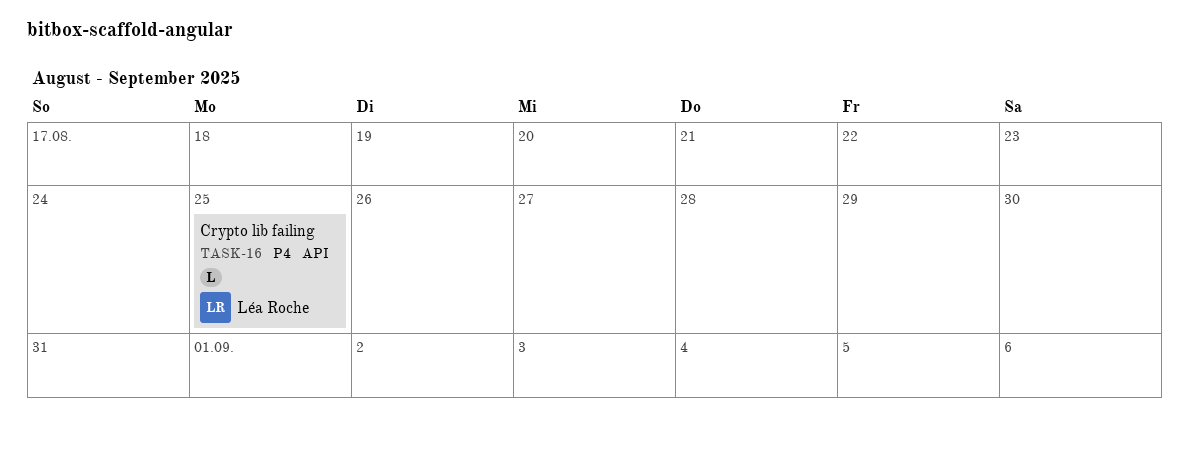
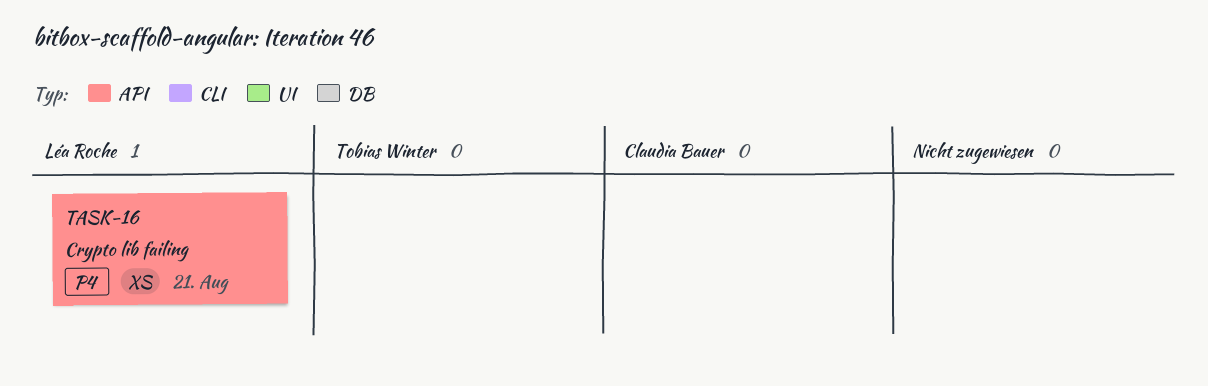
TASK-16, estimate: L -> XS
TASK-16, due: Aug 25 -> Aug 21

